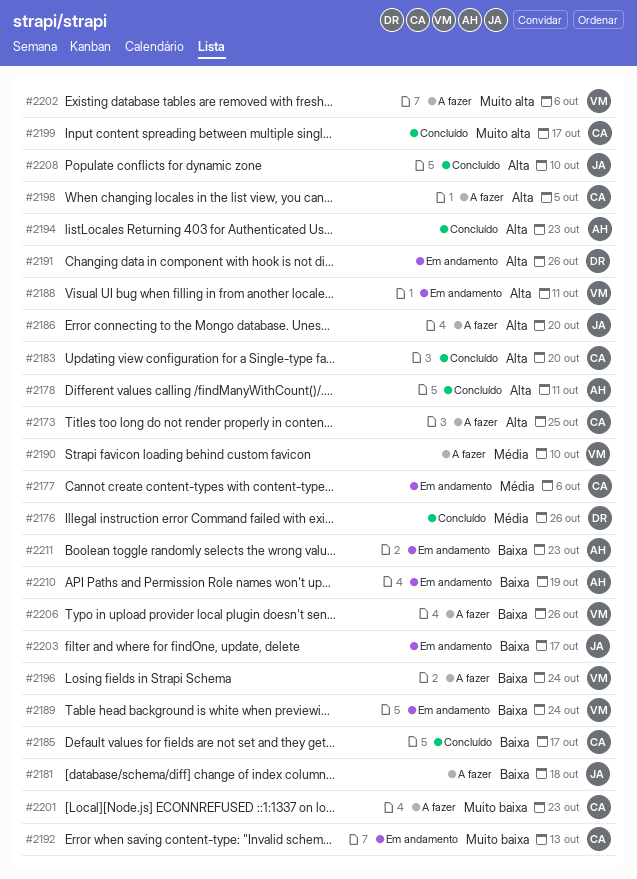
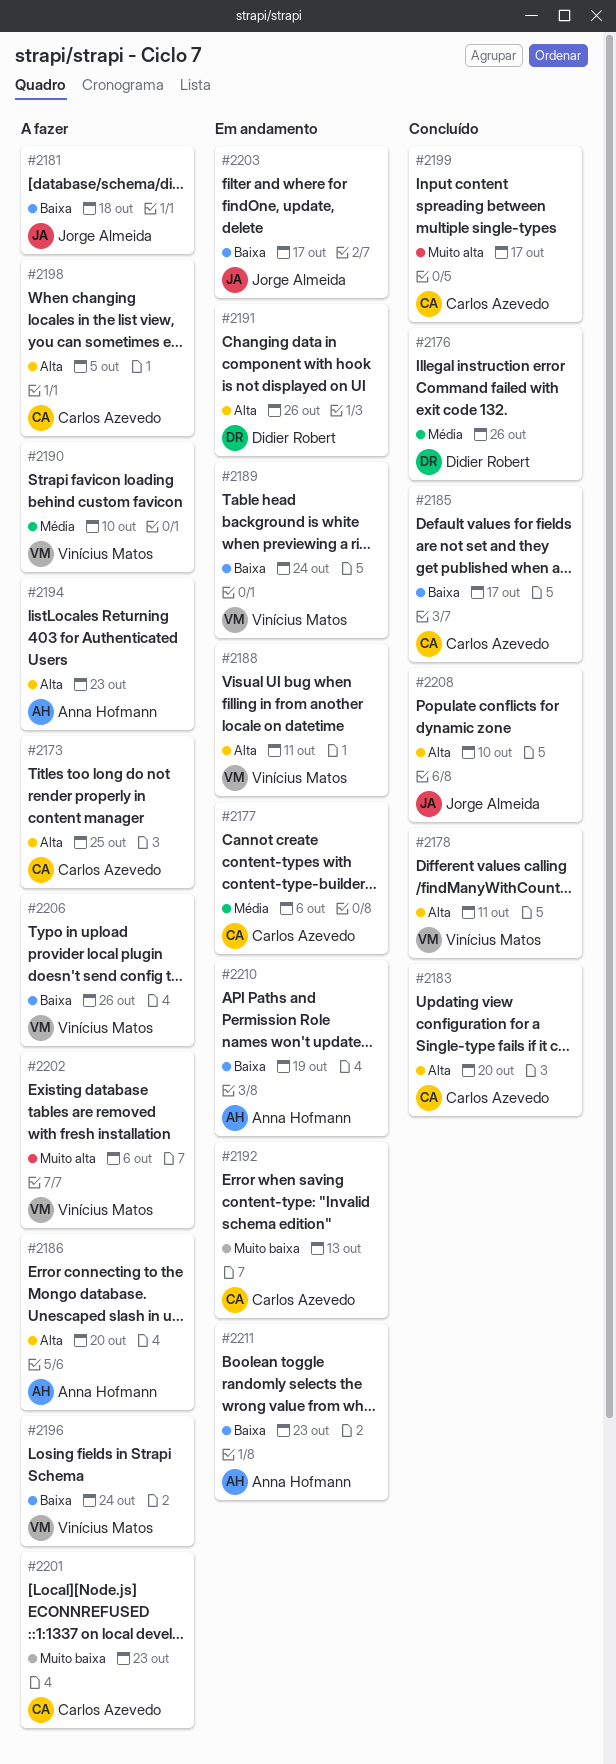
#2178, owner: Anna Hofmann -> Vinícius Matos
#2186, owner: Jorge Almeida -> Anna Hofmann
#2194, status: Concluído -> A fazer

